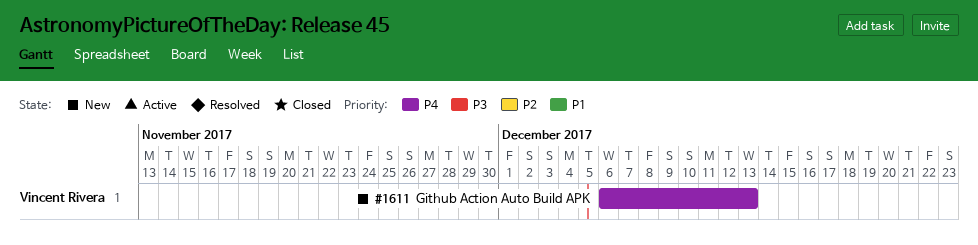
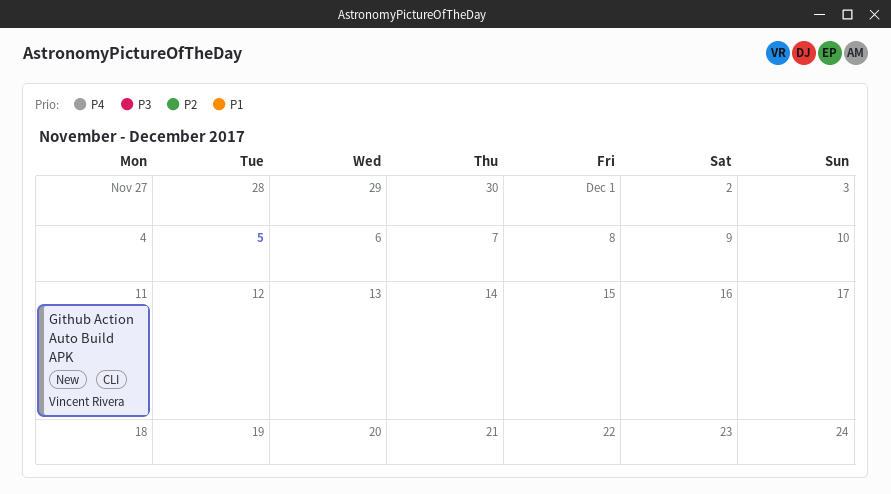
Github Action Auto Build APK, due: Dec 13 -> Dec 11

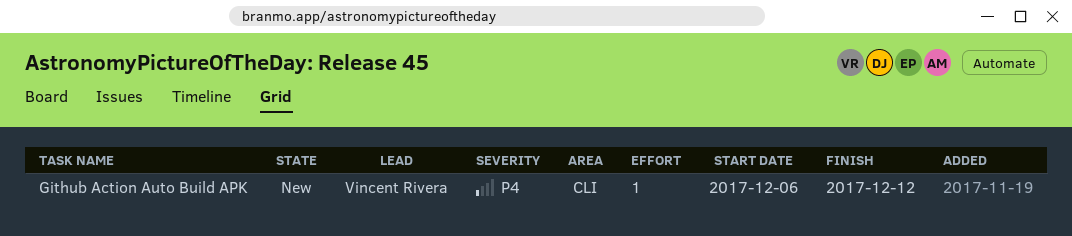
Github Action Auto Build APK, due: Dec 11 -> Dec 12

